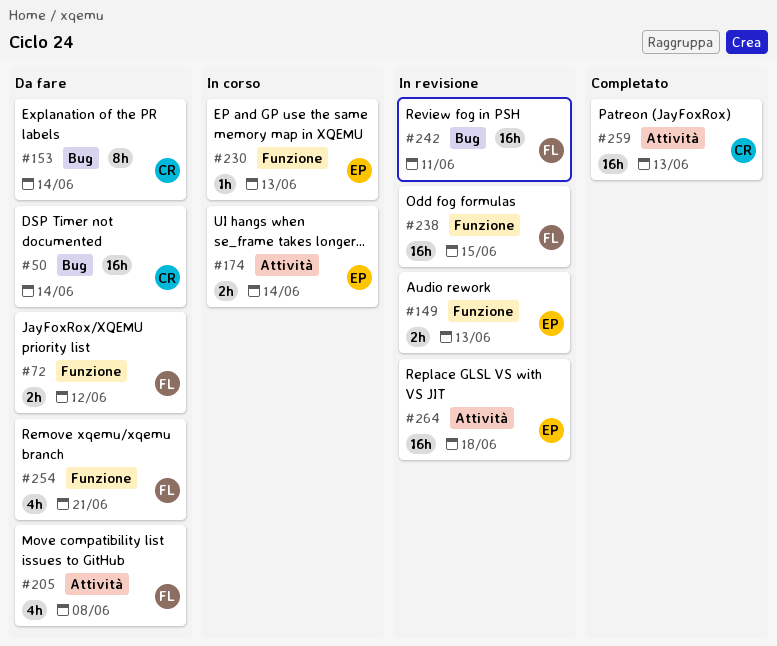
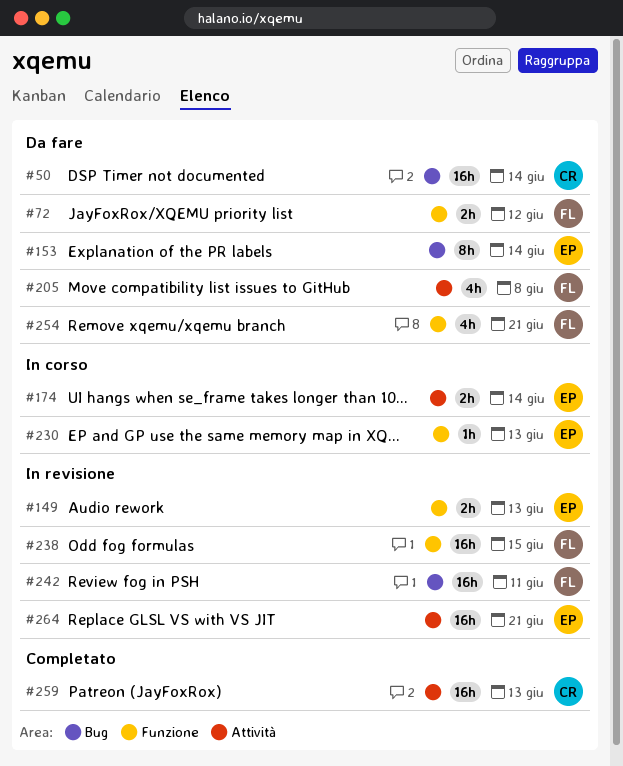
#153, owner: CR -> EP
#264, due: Jun 18 -> Jun 21

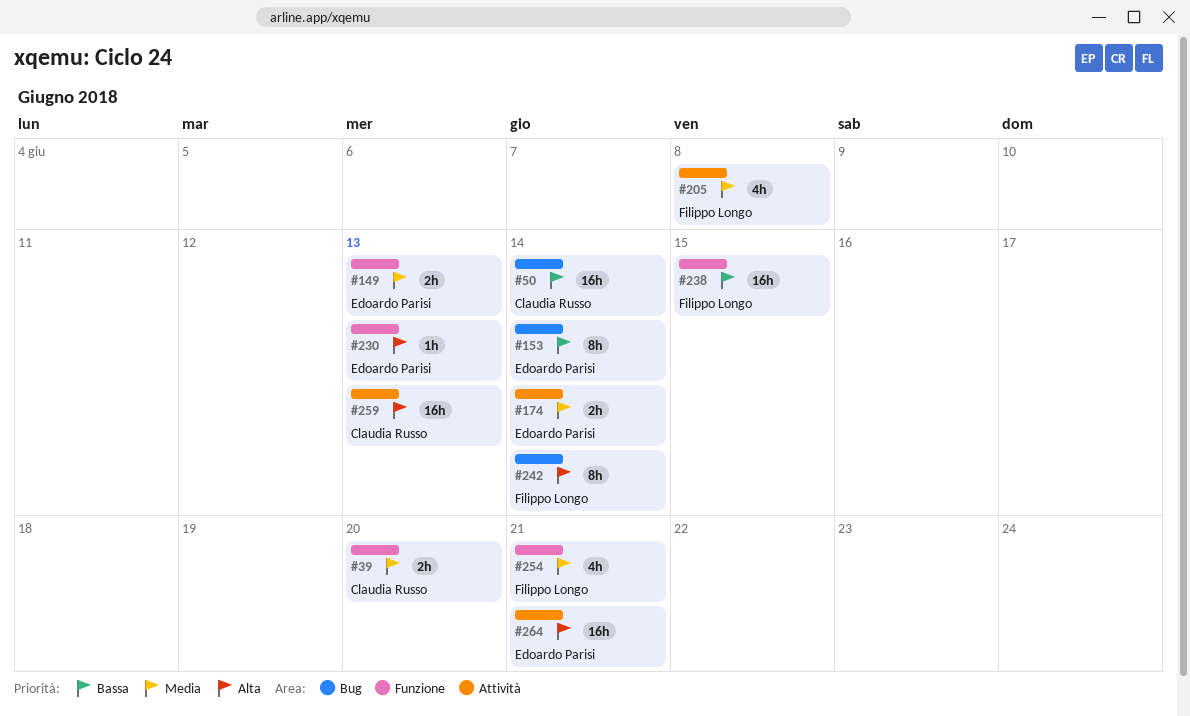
#39: none -> present
#72: present -> none
#242, estimate: 16h -> 8h
#242, due: Jun 11 -> Jun 14

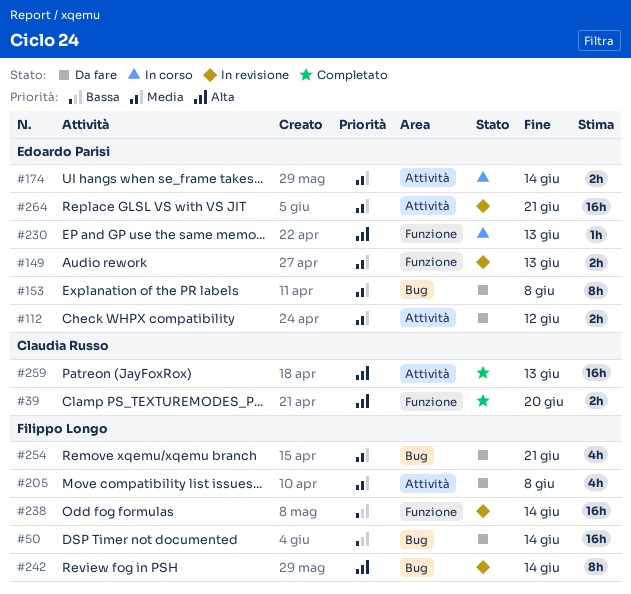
#39, priority: Media -> Alta
#50, owner: Claudia Russo -> Filippo Longo
#112: none -> present
#153, priority: Bassa -> Media
#153, due: Jun 14 -> Jun 8
#238, due: Jun 15 -> Jun 14
#254, label: Funzione -> Bug
#264, priority: Alta -> Media

